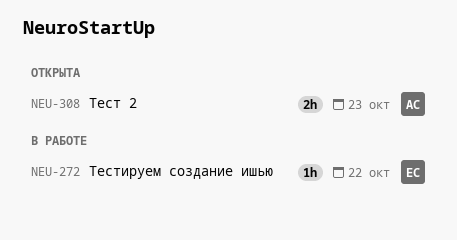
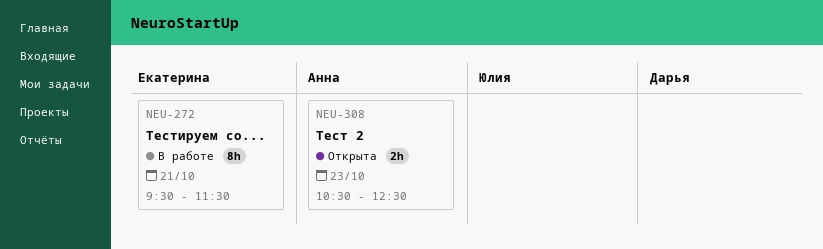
NEU-272, estimate: 1h -> 8h
NEU-272, day: Oct 22 -> Oct 21

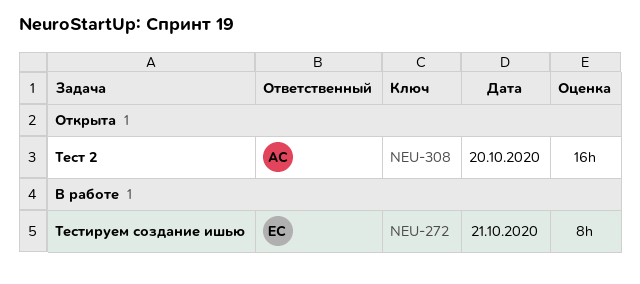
NEU-308, estimate: 2h -> 16h
NEU-308, day: Oct 23 -> Oct 20

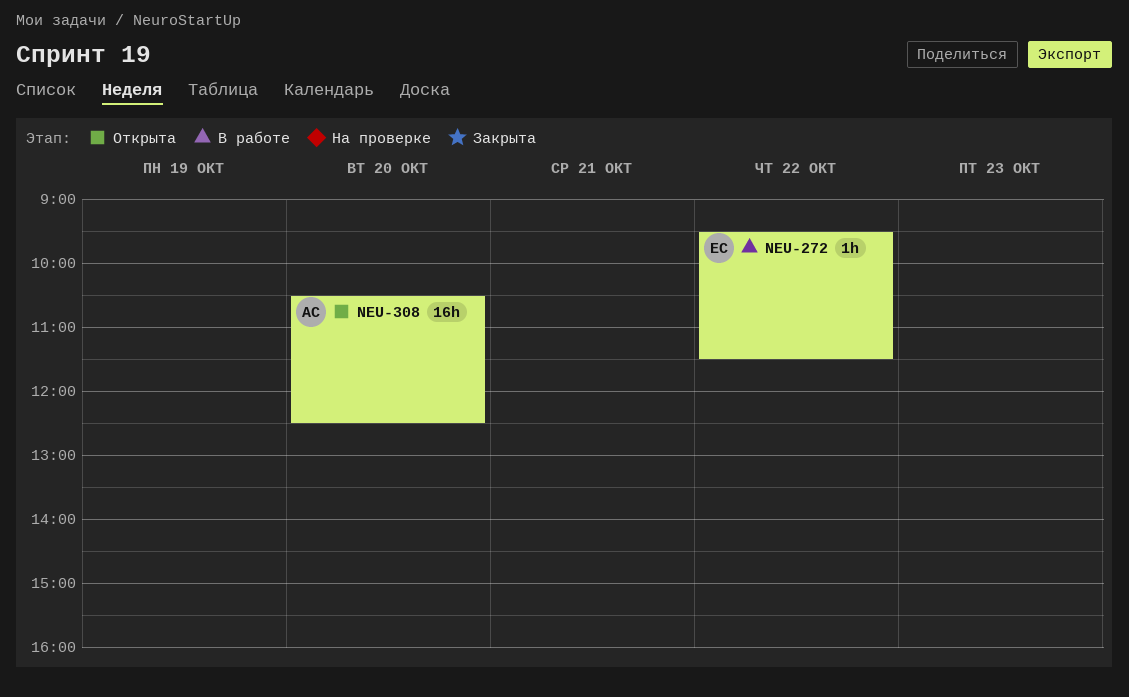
NEU-272, estimate: 8h -> 1h
NEU-272, day: Oct 21 -> Oct 22

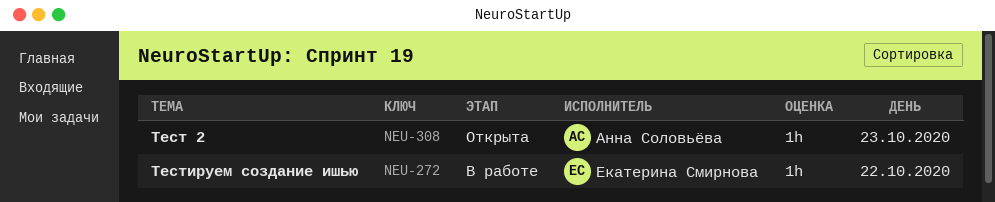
NEU-308, estimate: 16h -> 1h
NEU-308, day: Oct 20 -> Oct 23

